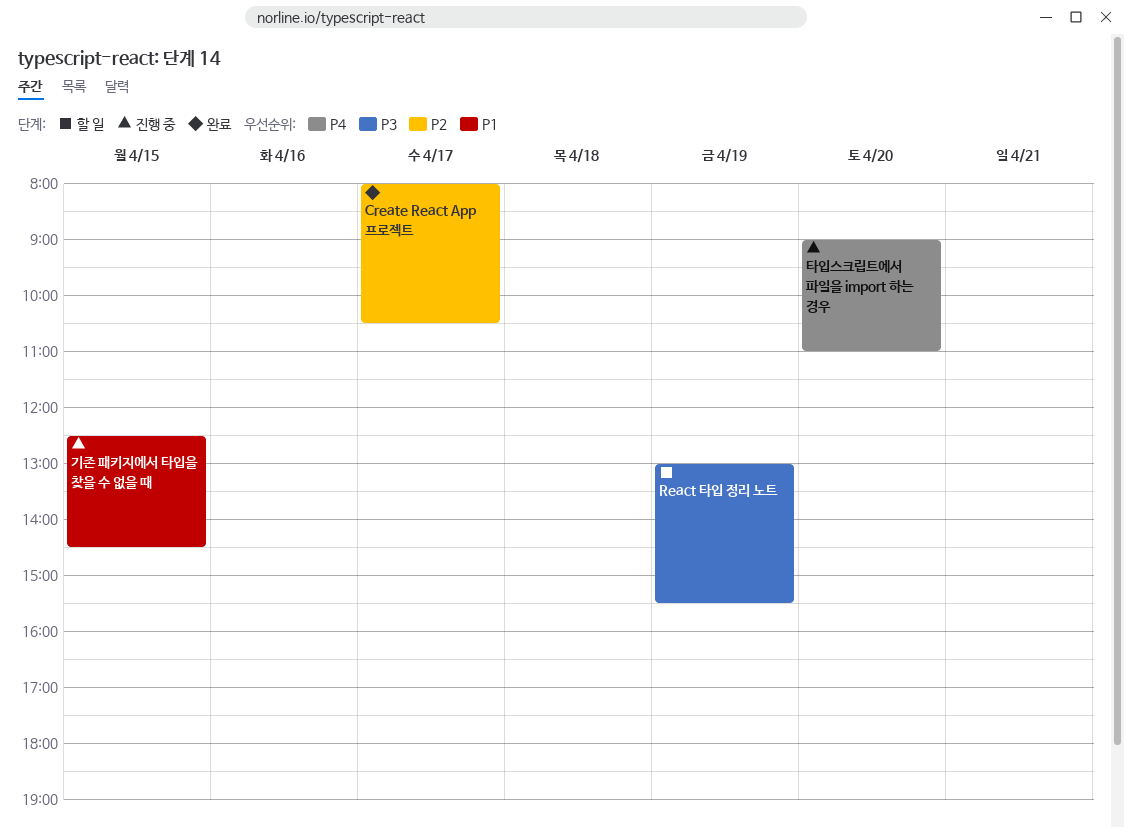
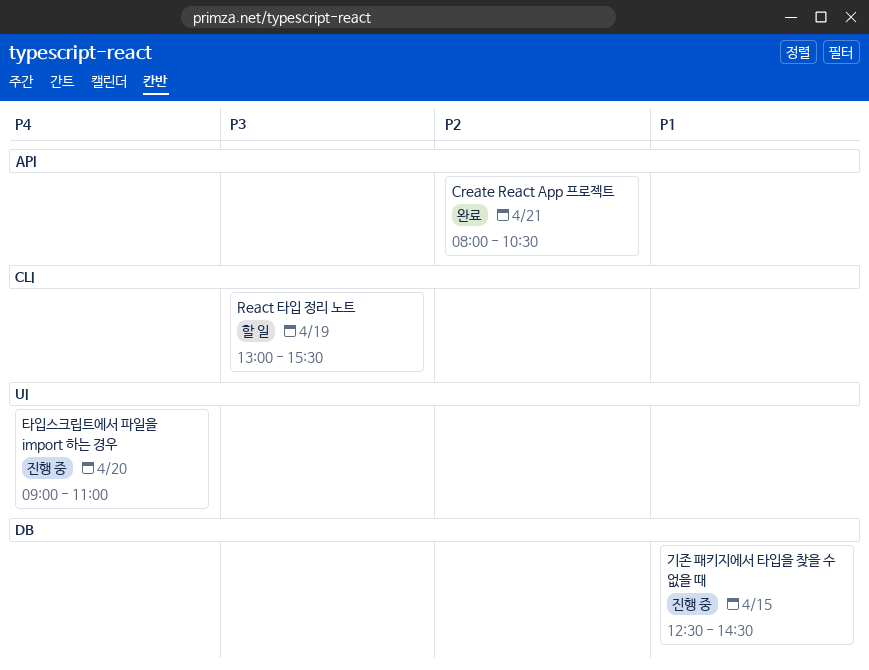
Create React App 프로젝트, day: Apr 17 -> Apr 21

